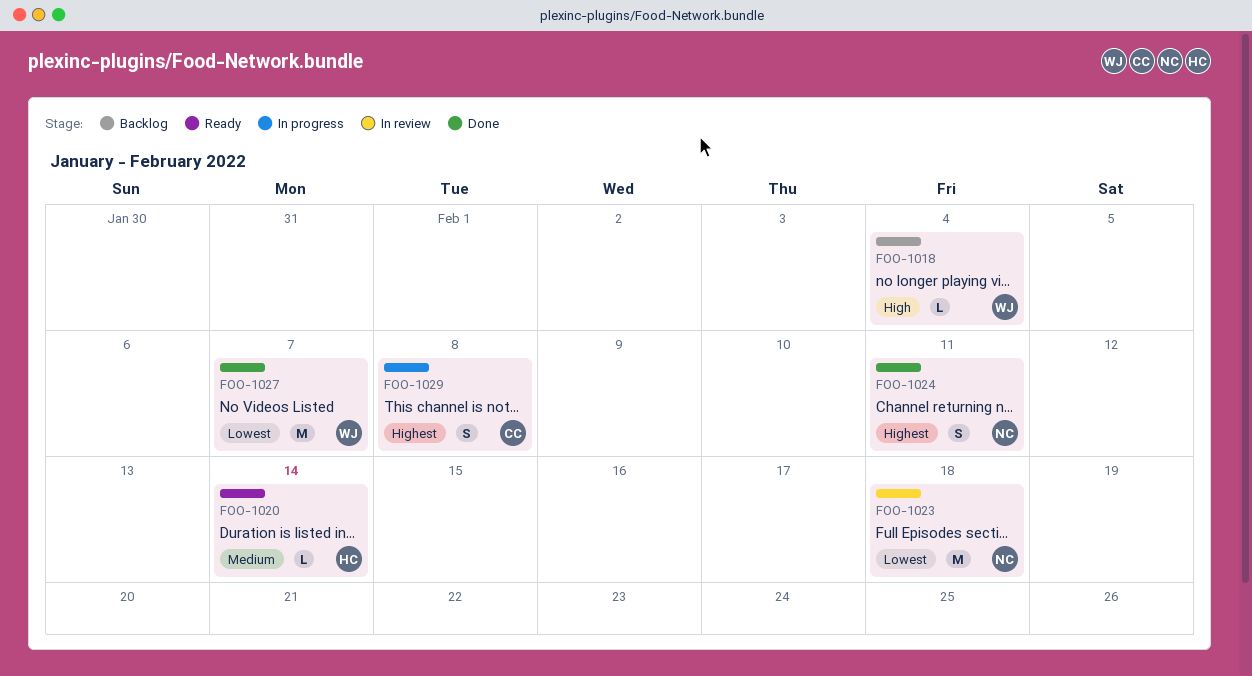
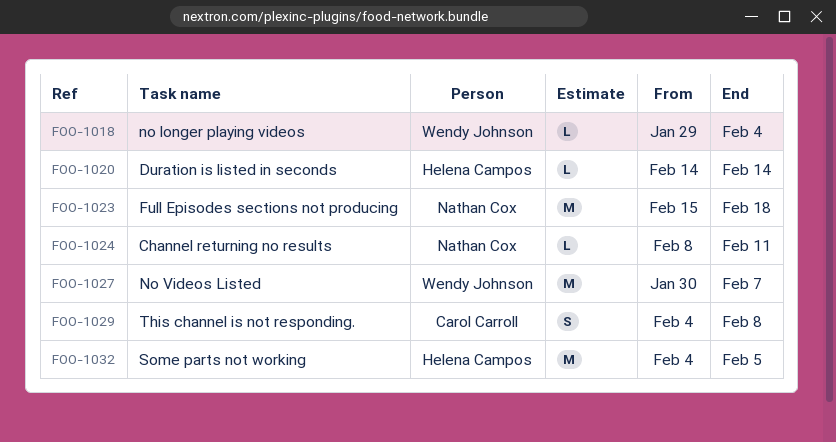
FOO-1024, estimate: S -> L
FOO-1032: none -> present

